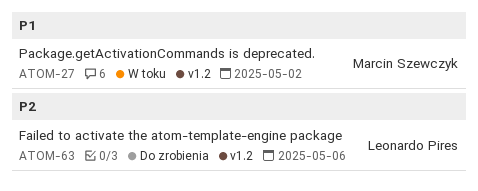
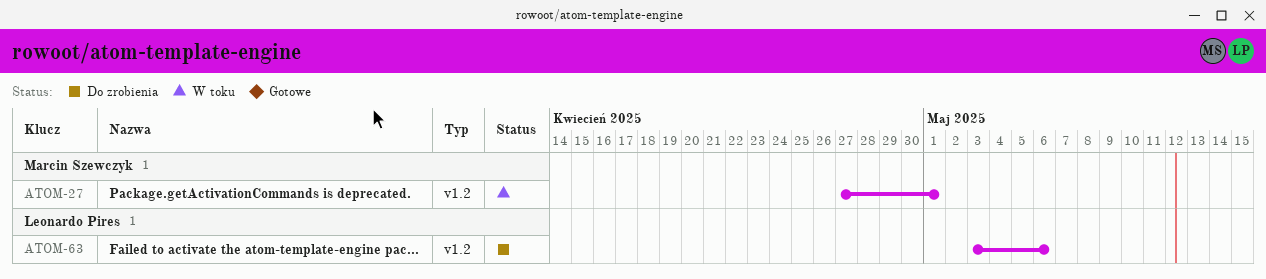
ATOM-27, due: May 2 -> May 1

